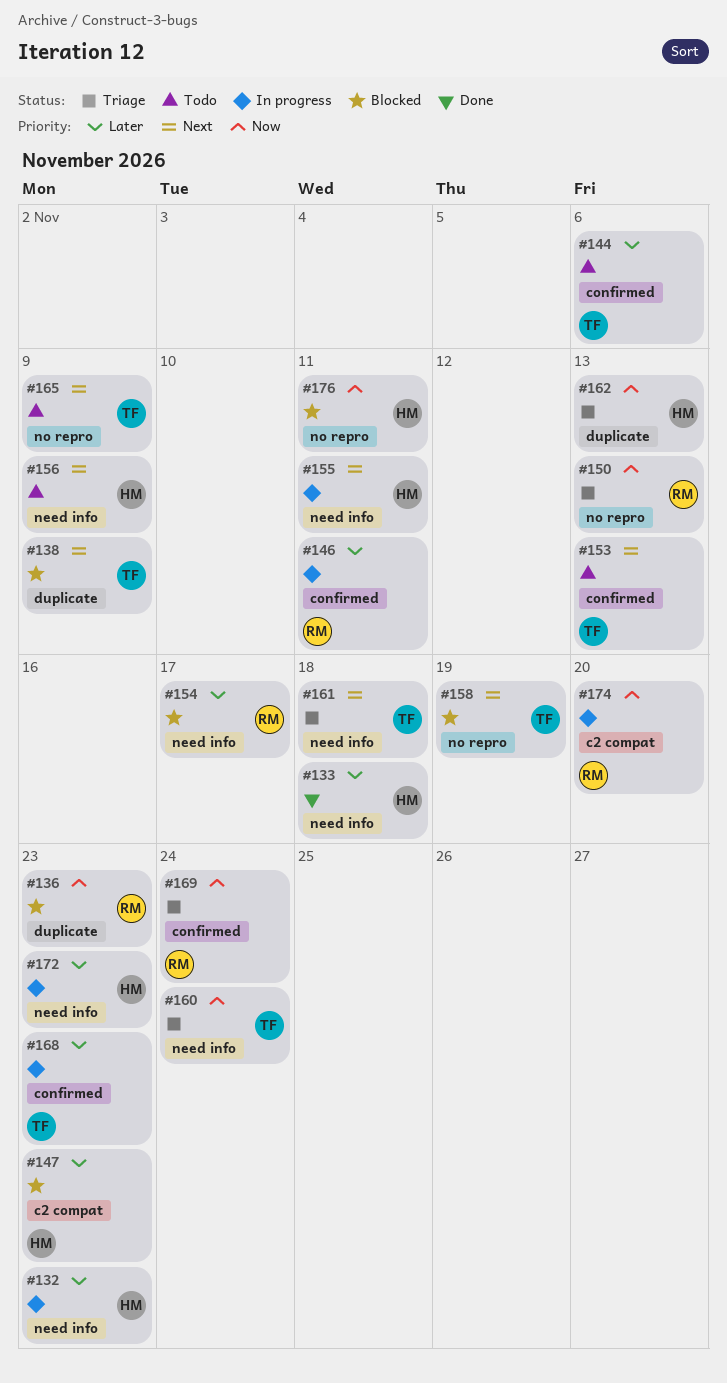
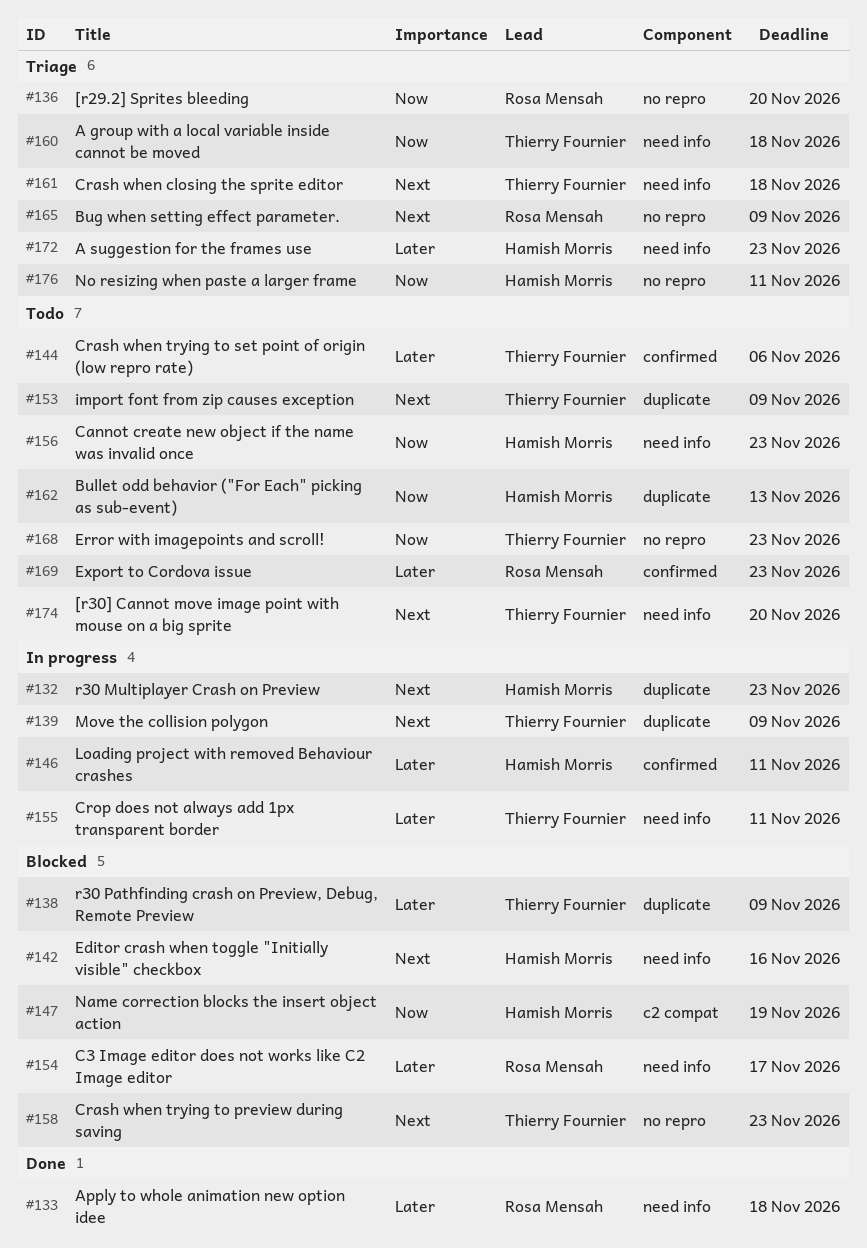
#132, priority: Later -> Next
#132, label: need info -> duplicate
#133, owner: Hamish Morris -> Rosa Mensah
#136, status: Blocked -> Triage
#136, label: duplicate -> no repro
#136, due: Nov 23 -> Nov 20
#138, priority: Next -> Later
#139: none -> present
#142: none -> present
#146, owner: Rosa Mensah -> Hamish Morris
#147, priority: Later -> Now
#147, due: Nov 23 -> Nov 19
#150: present -> none
#153, label: confirmed -> duplicate
#153, due: Nov 13 -> Nov 9
#155, owner: Hamish Morris -> Thierry Fournier
#155, priority: Next -> Later
#156, priority: Next -> Now
#156, due: Nov 9 -> Nov 23
#158, due: Nov 19 -> Nov 23
#160, due: Nov 24 -> Nov 18
#162, status: Triage -> Todo
#165, status: Todo -> Triage
#165, owner: Thierry Fournier -> Rosa Mensah
#168, status: In progress -> Todo
#168, priority: Later -> Now
#168, label: confirmed -> no repro
#169, status: Triage -> Todo
#169, priority: Now -> Later
#169, due: Nov 24 -> Nov 23
#172, status: In progress -> Triage
#174, status: In progress -> Todo
#174, owner: Rosa Mensah -> Thierry Fournier
#174, priority: Now -> Next
#174, label: c2 compat -> need info
#176, status: Blocked -> Triage

